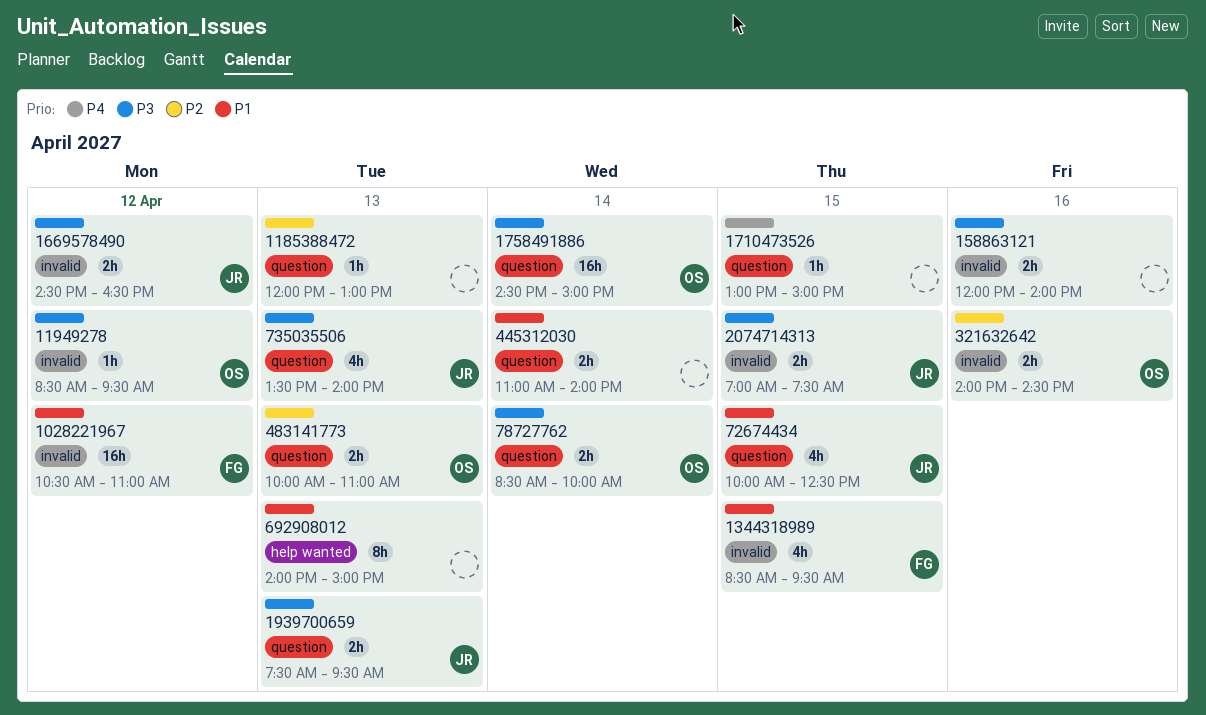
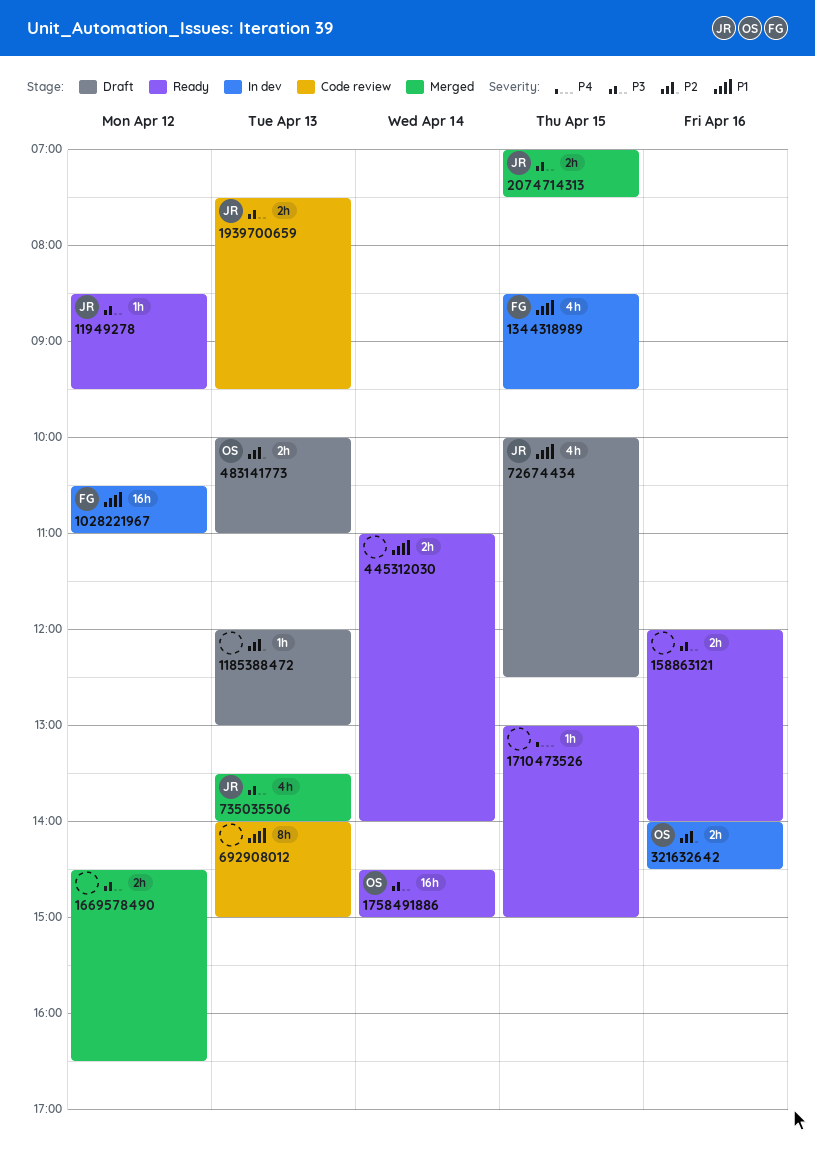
11949278, owner: OS -> JR
1669578490, owner: JR -> none
78727762: present -> none

